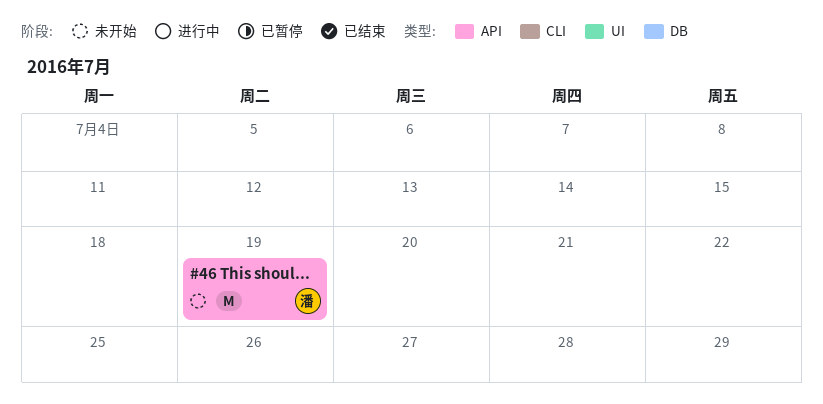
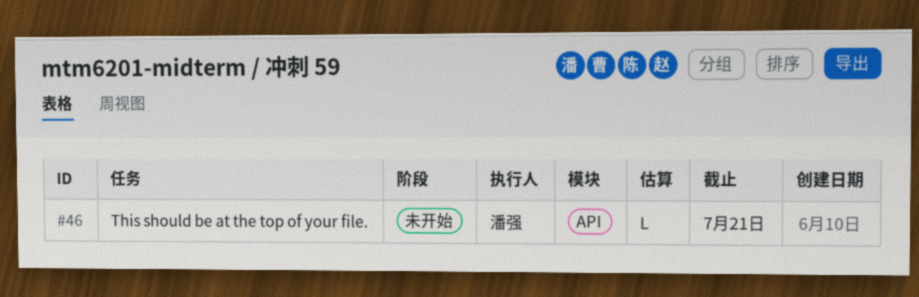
#46, estimate: M -> L
#46, due: Jul 19 -> Jul 21

